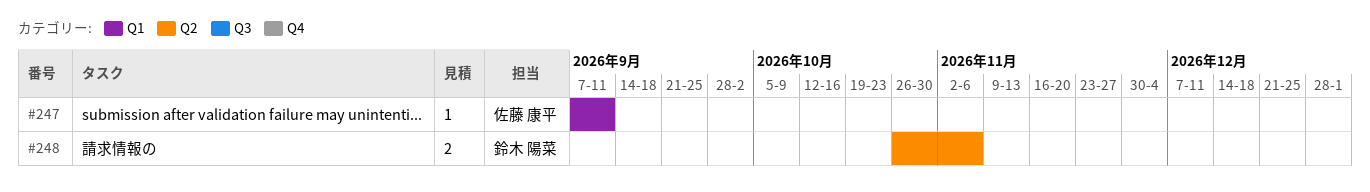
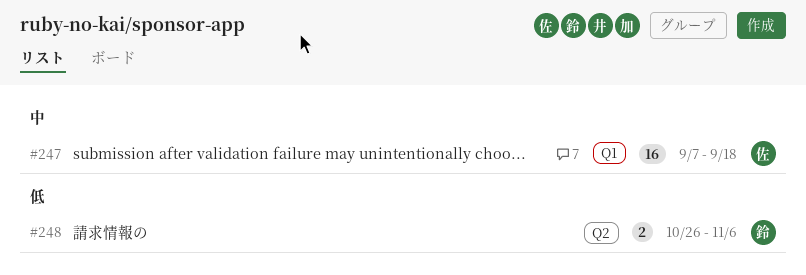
#247, estimate: 1 -> 16
#247, due: Sep 11 -> Sep 18

